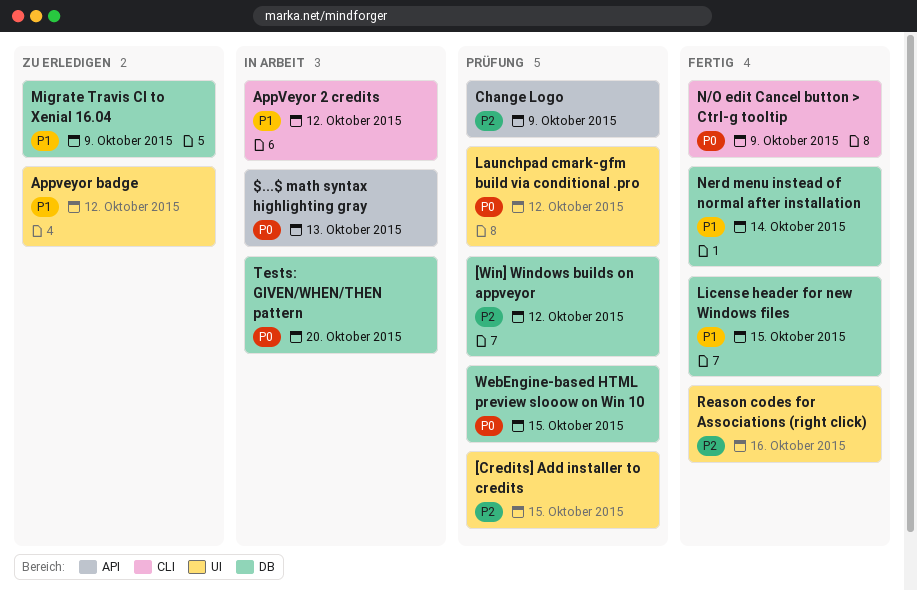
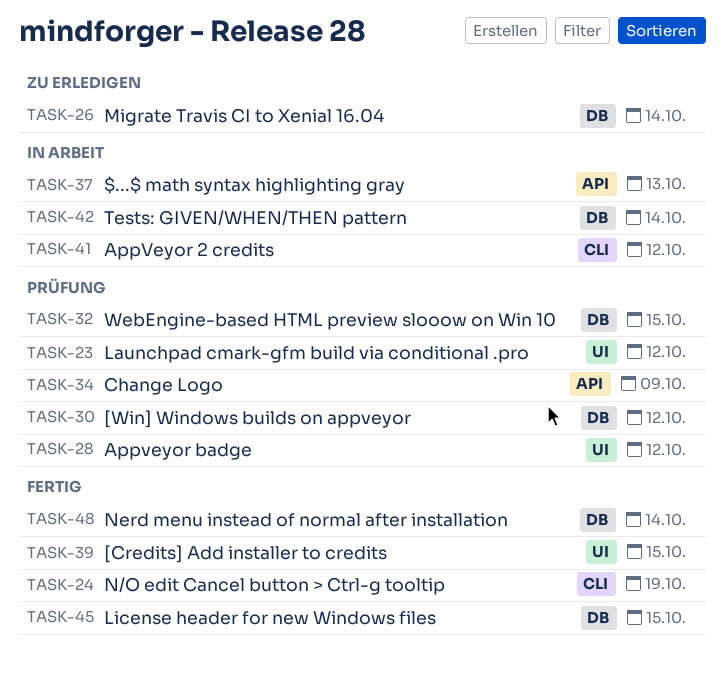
[Credits] Add installer to credits, status: Prüfung -> Fertig
Appveyor badge, status: Zu erledigen -> Prüfung
Migrate Travis CI to Xenial 16.04, due: Oct 9 -> Oct 14
N/O edit Cancel button > Ctrl-g tooltip, due: Oct 9 -> Oct 19
Reason codes for Associations (right click): present -> none
Tests: GIVEN/WHEN/THEN pattern, due: Oct 20 -> Oct 14

